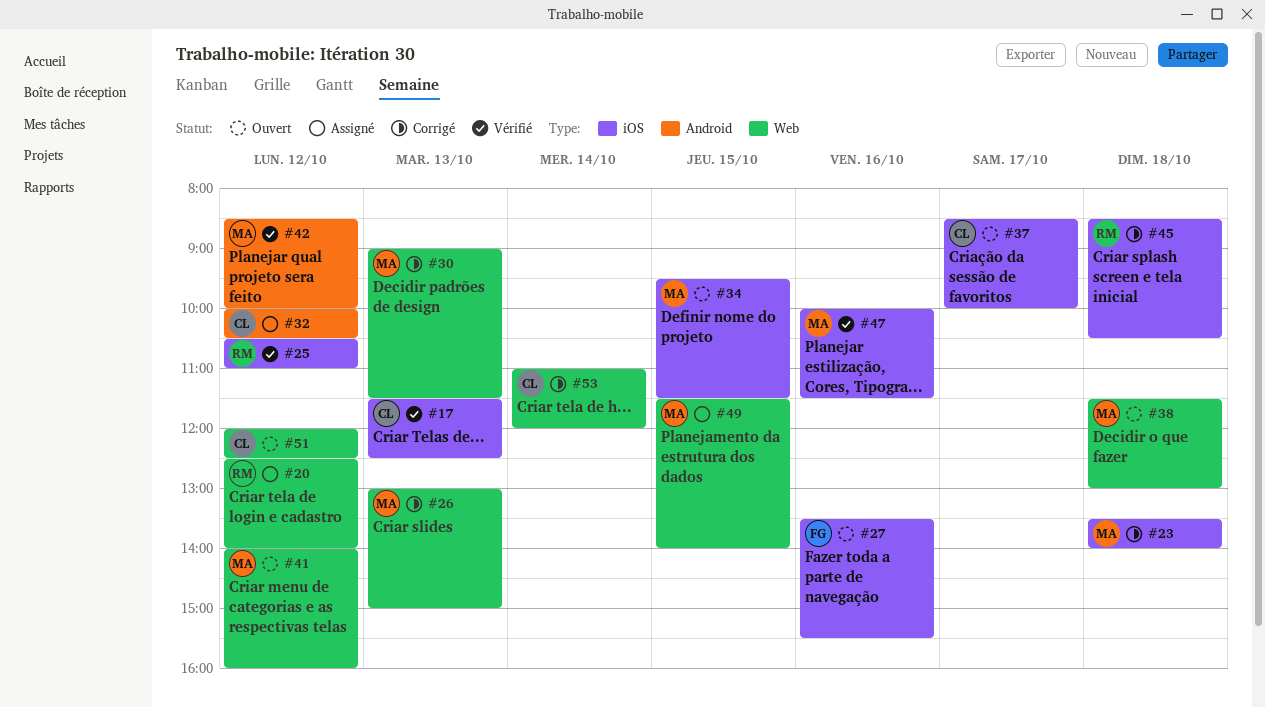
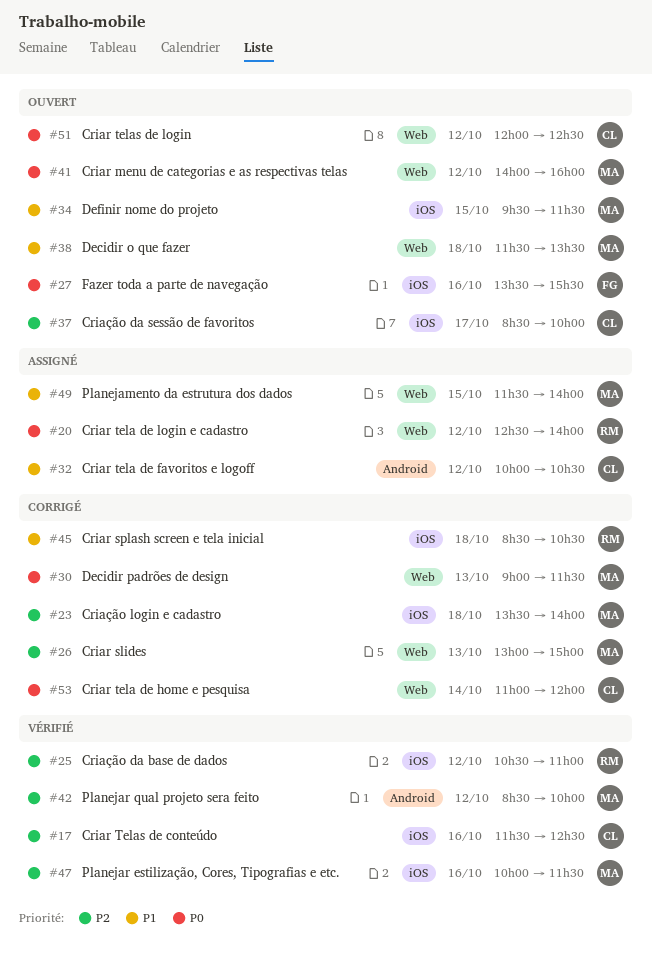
#17, day: Oct 13 -> Oct 16
#38, ends: 13:00 -> 13:30

